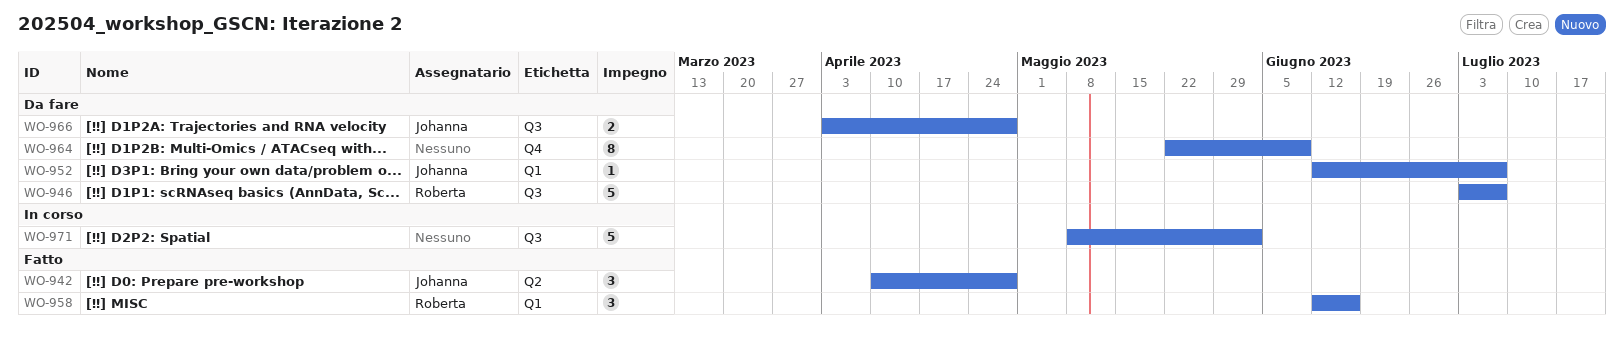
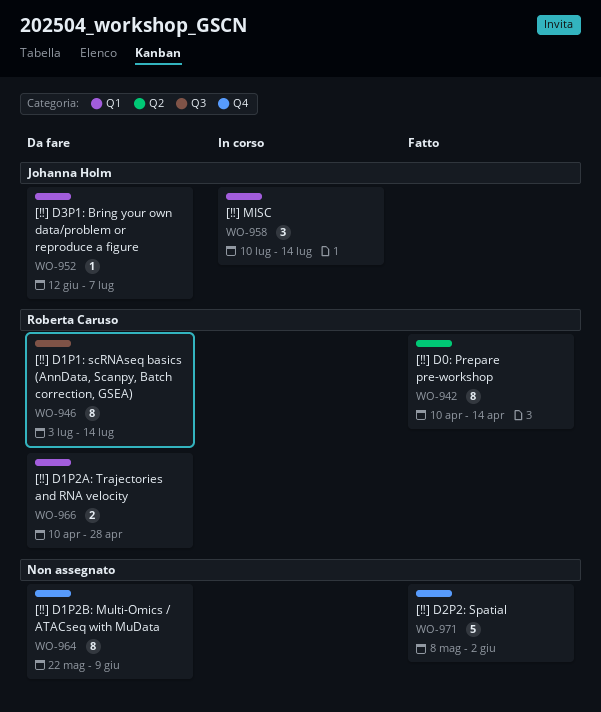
WO-942, owner: Johanna Holm -> Roberta Caruso
WO-942, estimate: 3 -> 8
WO-942, due: Apr 28 -> Apr 14
WO-946, estimate: 5 -> 8
WO-946, due: Jul 7 -> Jul 14
WO-958, status: Fatto -> In corso
WO-958, owner: Roberta Caruso -> Johanna Holm
WO-958, start: Jun 12 -> Jul 10
WO-958, due: Jun 16 -> Jul 14
WO-966, owner: Johanna Holm -> Roberta Caruso
WO-966, label: Q3 -> Q1
WO-966, start: Apr 3 -> Apr 10
WO-971, status: In corso -> Fatto
WO-971, label: Q3 -> Q4

